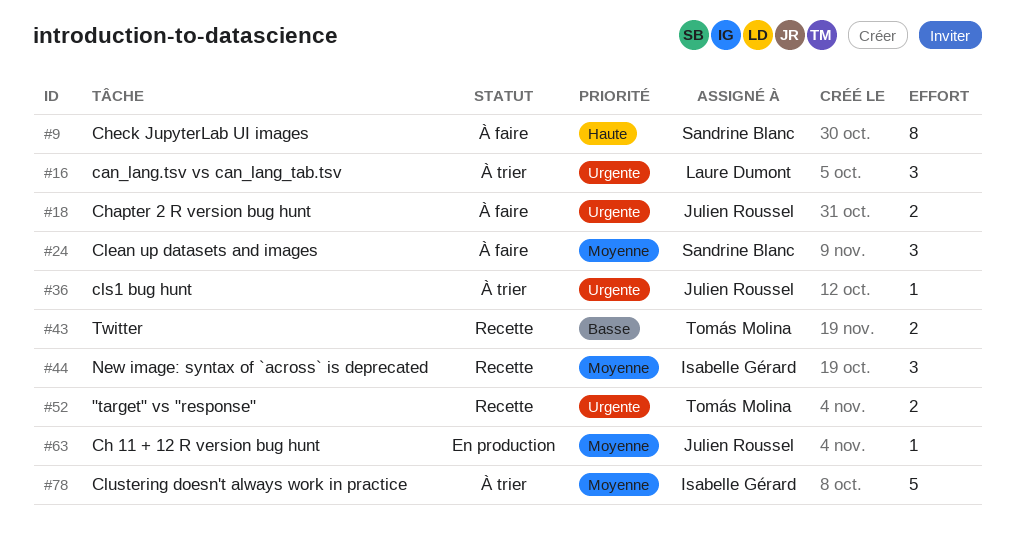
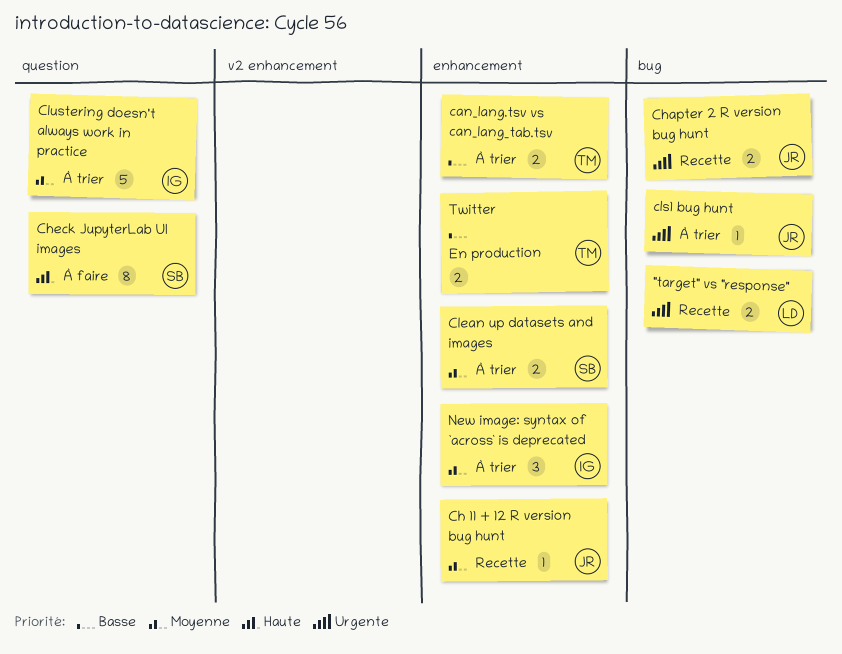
"target" vs "response", owner: Tomás Molina -> Laure Dumont
can_lang.tsv vs can_lang_tab.tsv, owner: Laure Dumont -> Tomás Molina
can_lang.tsv vs can_lang_tab.tsv, priority: Urgente -> Basse
can_lang.tsv vs can_lang_tab.tsv, estimate: 3 -> 2
Ch 11 + 12 R version bug hunt, status: En production -> Recette
Chapter 2 R version bug hunt, status: À faire -> Recette
Clean up datasets and images, status: À faire -> À trier
Clean up datasets and images, estimate: 3 -> 2
New image: syntax of `across` is deprecated, status: Recette -> À trier
Twitter, status: Recette -> En production

